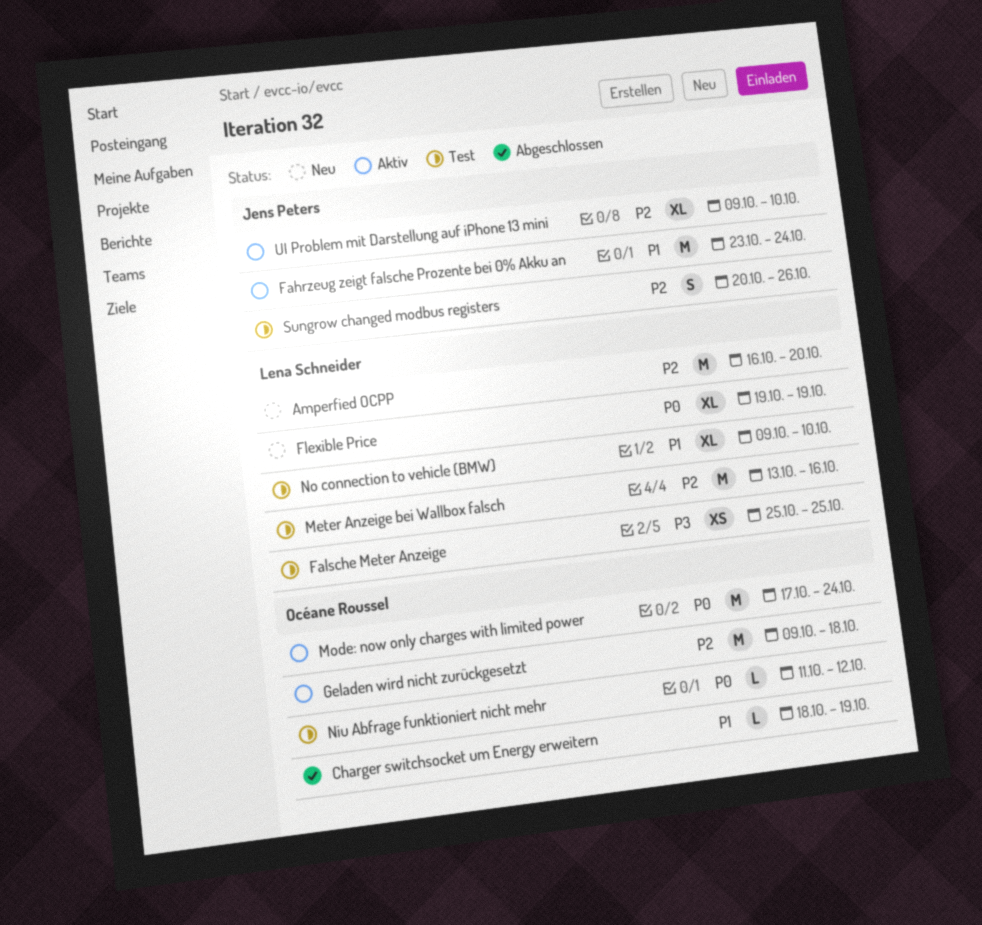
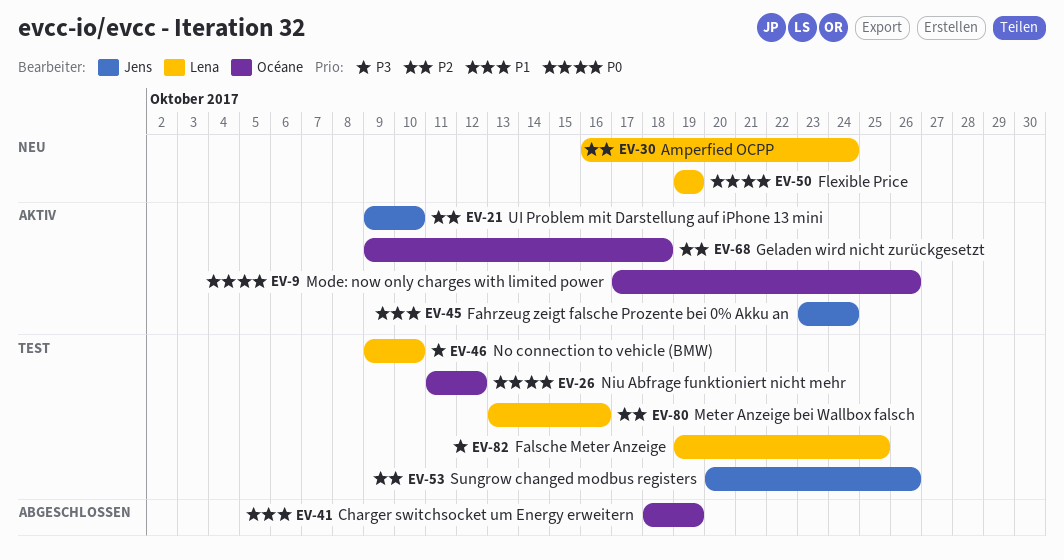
Amperfied OCPP, due: Oct 20 -> Oct 24
Falsche Meter Anzeige, start: Oct 25 -> Oct 19
Mode: now only charges with limited power, due: Oct 24 -> Oct 26
No connection to vehicle (BMW), priority: P1 -> P3

